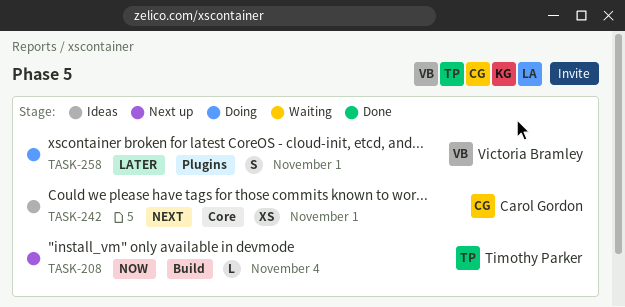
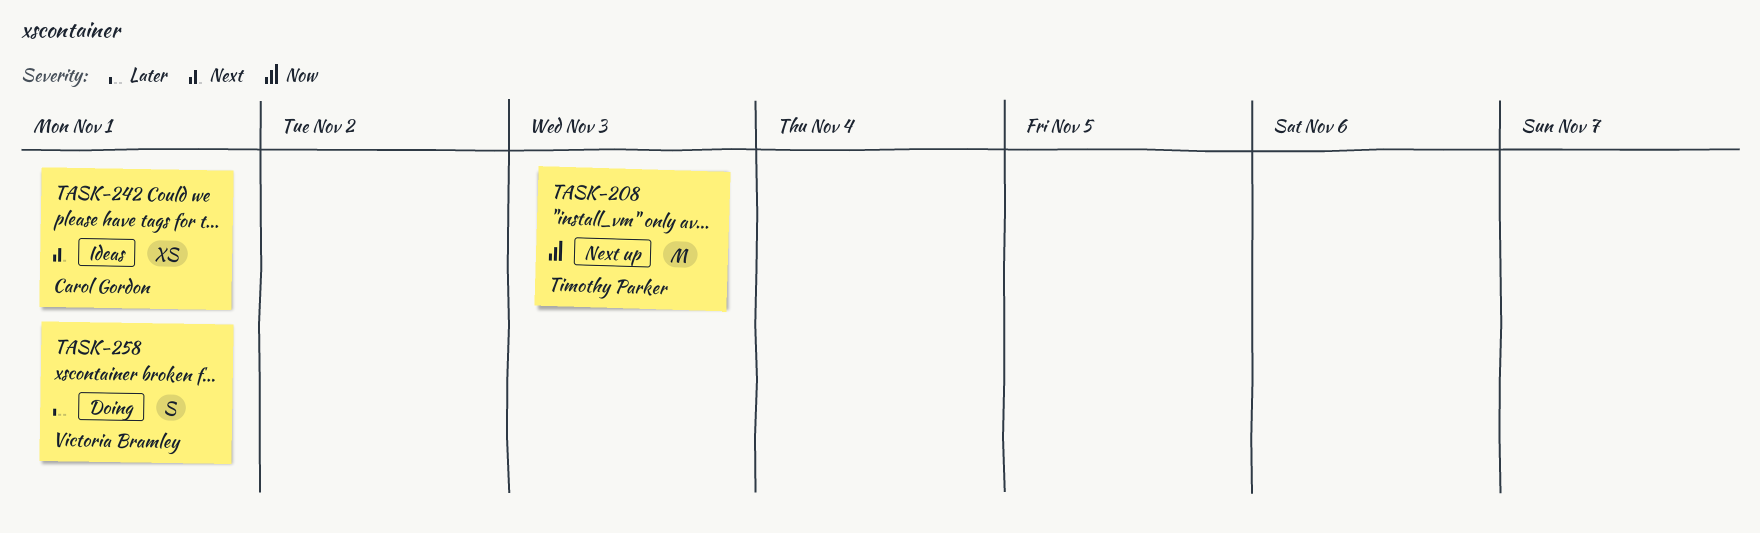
TASK-208, estimate: L -> M
TASK-208, due: Nov 4 -> Nov 3

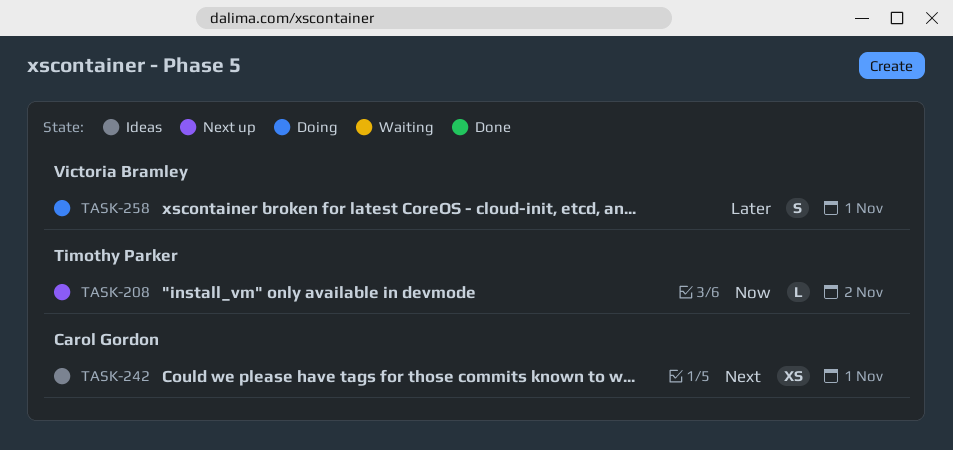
TASK-208, estimate: M -> L
TASK-208, due: Nov 3 -> Nov 2

